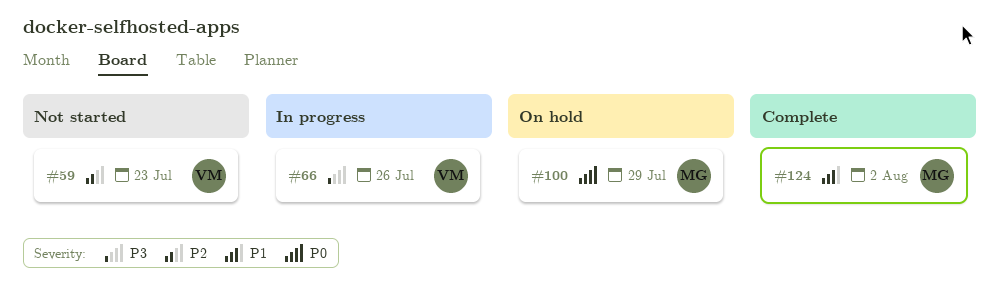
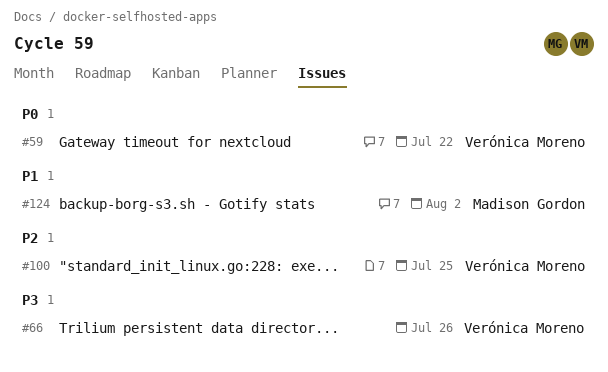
#59, priority: P2 -> P0
#59, due: Jul 23 -> Jul 22
#100, owner: Madison Gordon -> Verónica Moreno
#100, priority: P0 -> P2
#100, due: Jul 29 -> Jul 25

